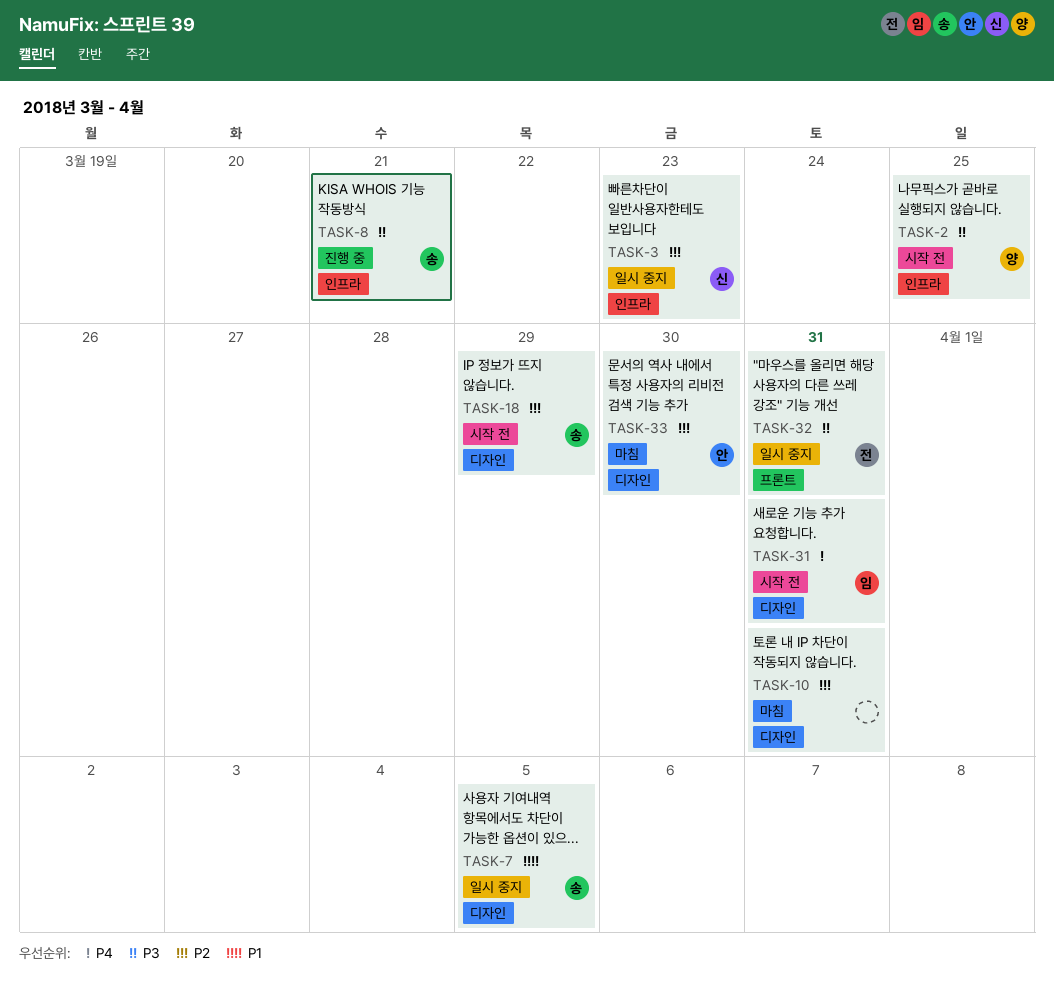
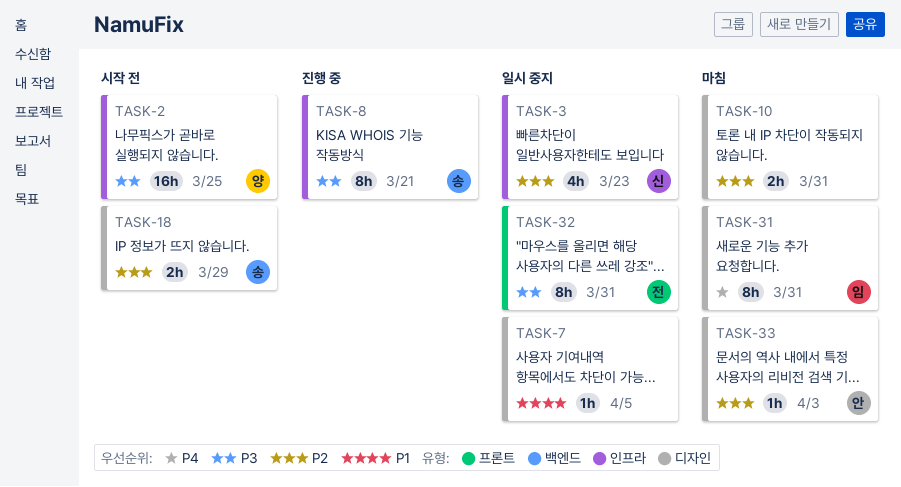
TASK-7, owner: 송 -> none
TASK-31, status: 시작 전 -> 마침
TASK-33, due: Mar 30 -> Apr 3

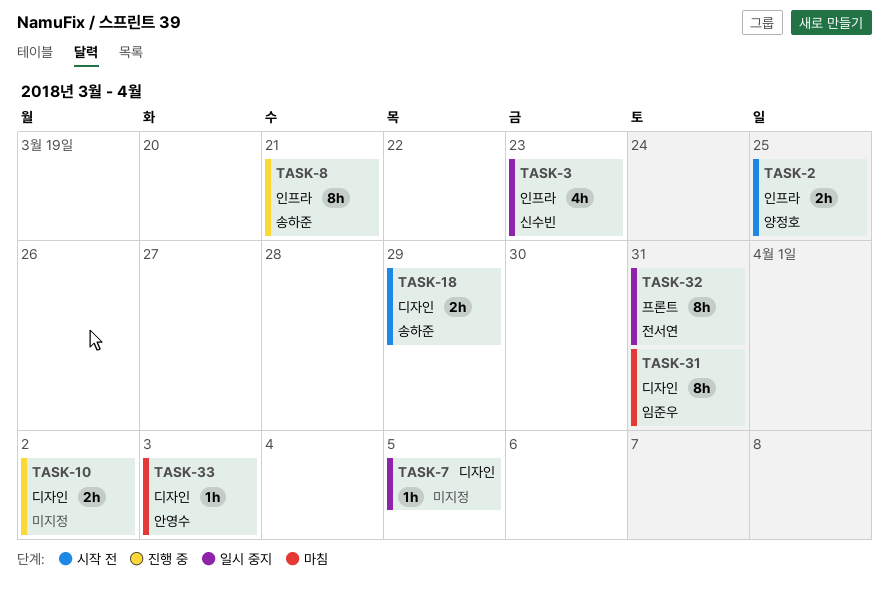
TASK-2, estimate: 16h -> 2h
TASK-10, status: 마침 -> 진행 중
TASK-10, due: Mar 31 -> Apr 2

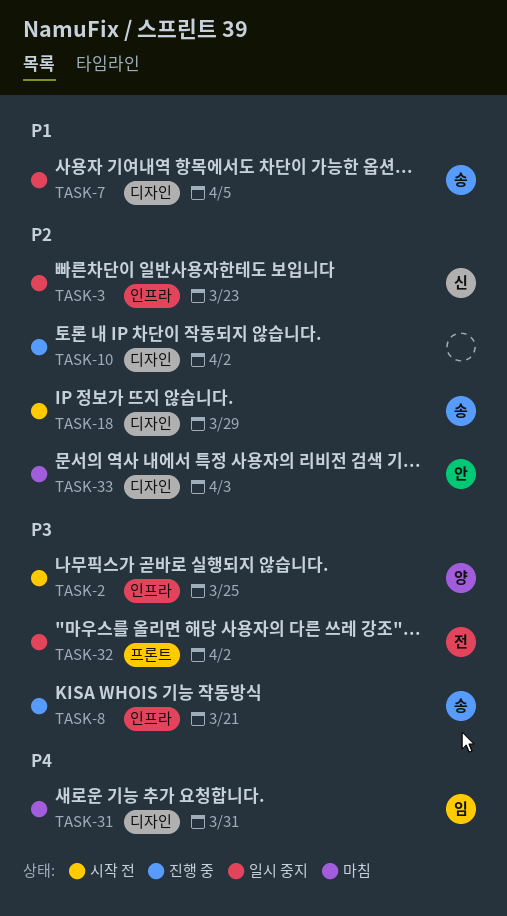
TASK-7, owner: none -> 송하준
TASK-32, due: Mar 31 -> Apr 2

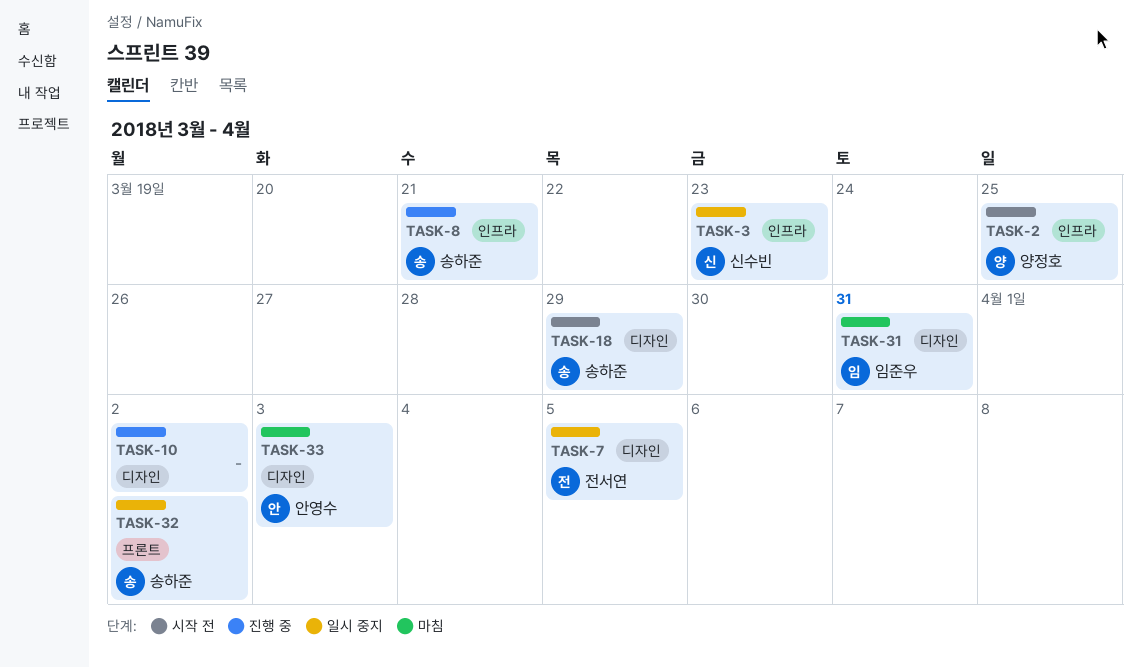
TASK-7, owner: 송하준 -> 전서연
TASK-32, owner: 전서연 -> 송하준

